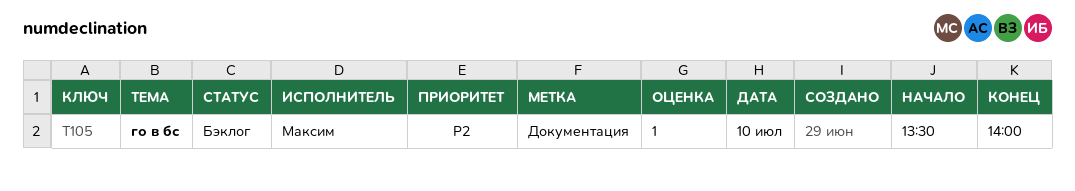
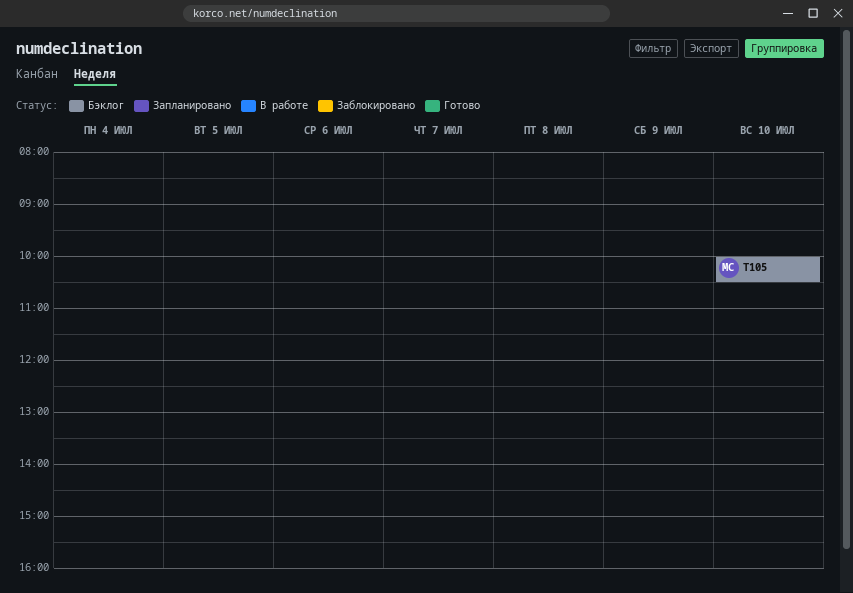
T105, begins: 13:30 -> 10:00
T105, ends: 14:00 -> 10:30

